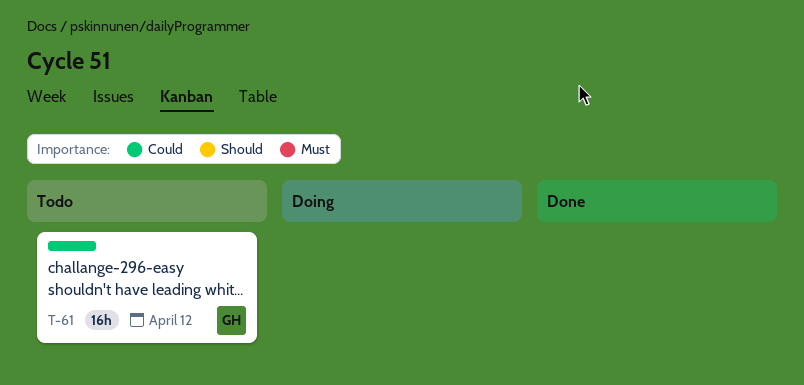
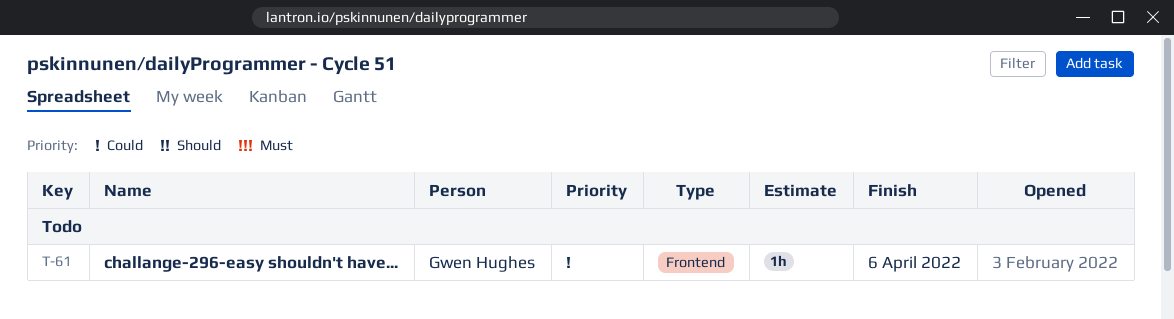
T-61, estimate: 16h -> 1h
T-61, due: Apr 12 -> Apr 6

